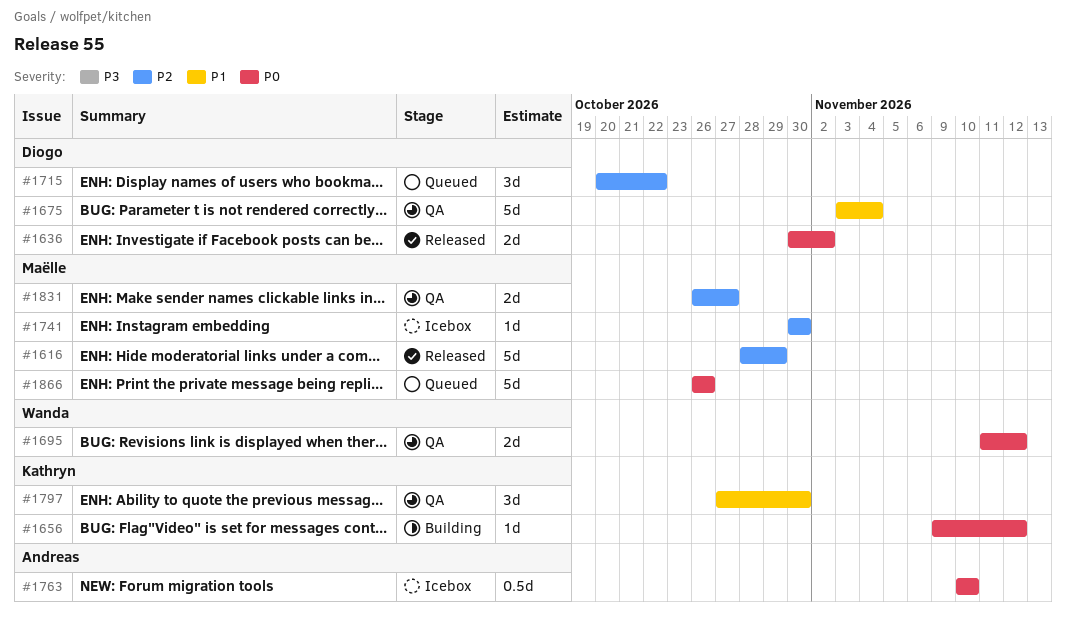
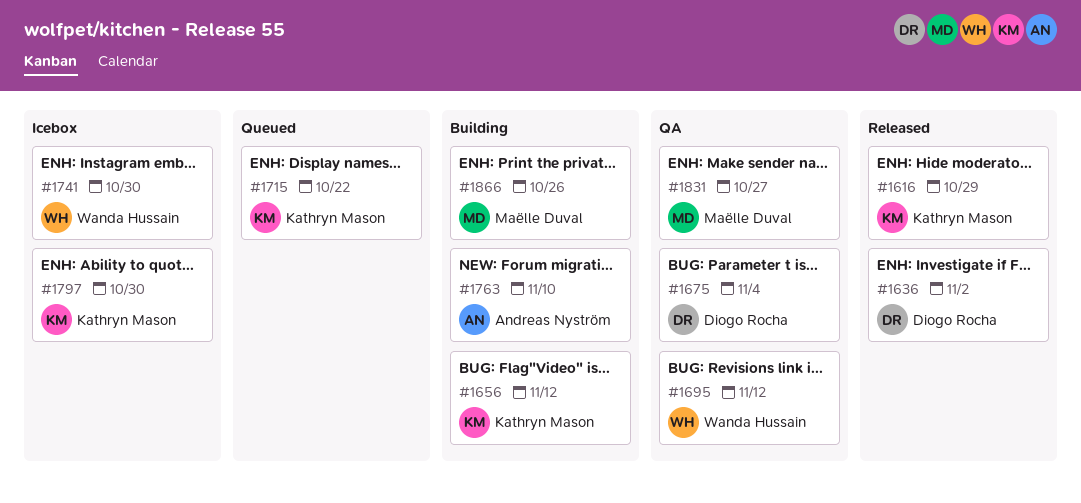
#1616, owner: Maëlle Duval -> Kathryn Mason
#1715, owner: Diogo Rocha -> Kathryn Mason
#1741, owner: Maëlle Duval -> Wanda Hussain
#1763, status: Icebox -> Building
#1797, status: QA -> Icebox
#1866, status: Queued -> Building

